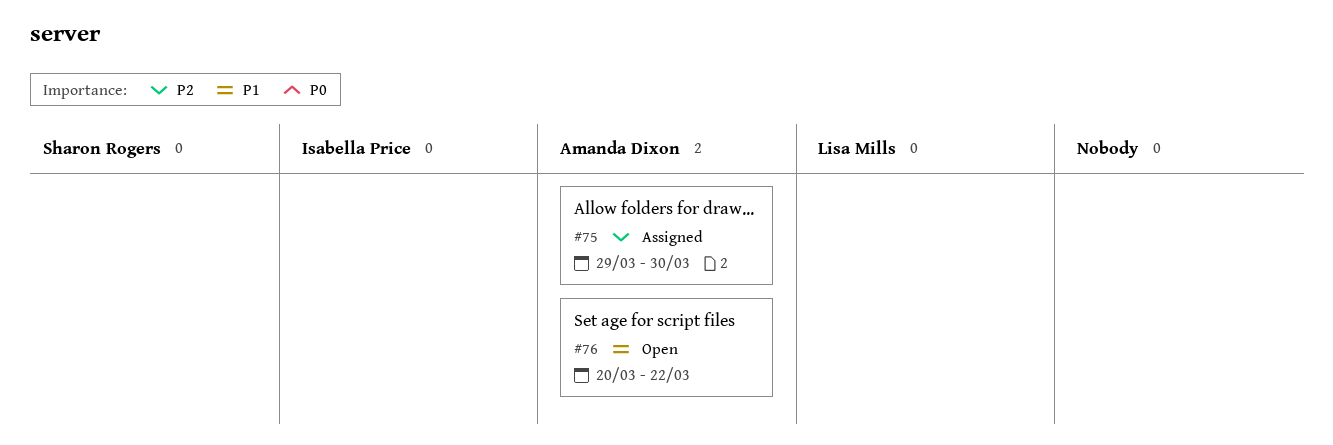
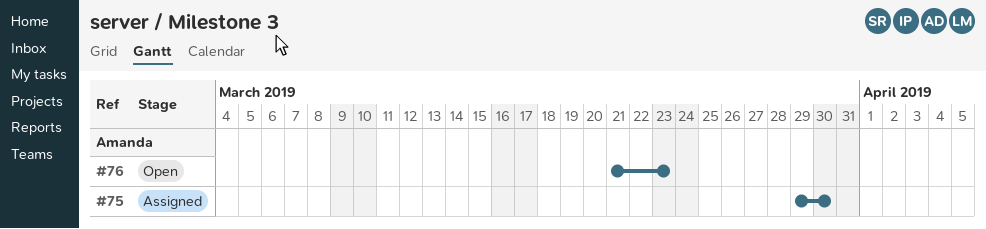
#76, start: Mar 20 -> Mar 21
#76, due: Mar 22 -> Mar 23

